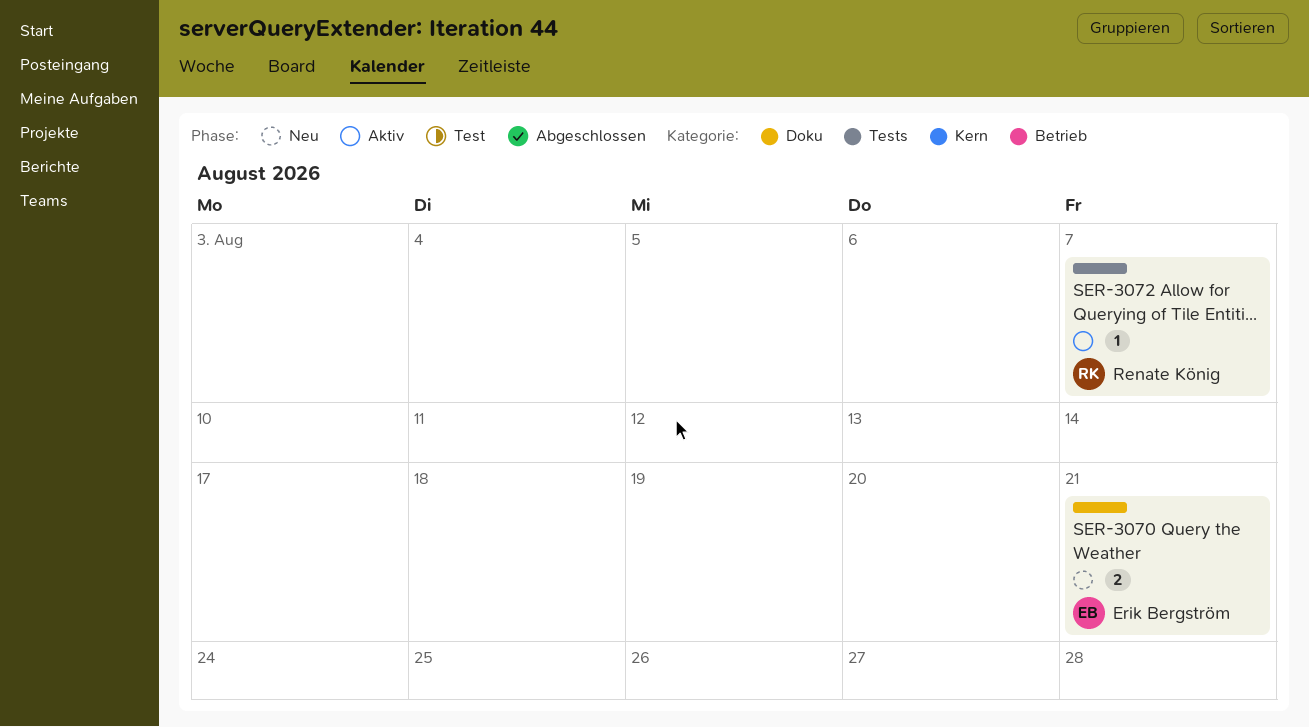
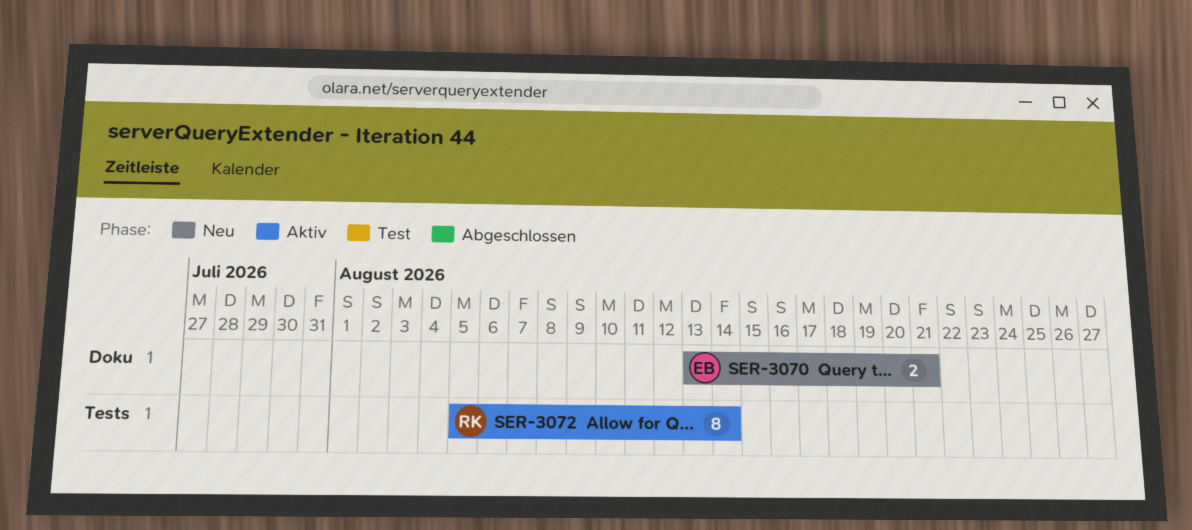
SER-3072, estimate: 1 -> 8
SER-3072, due: Aug 7 -> Aug 14

